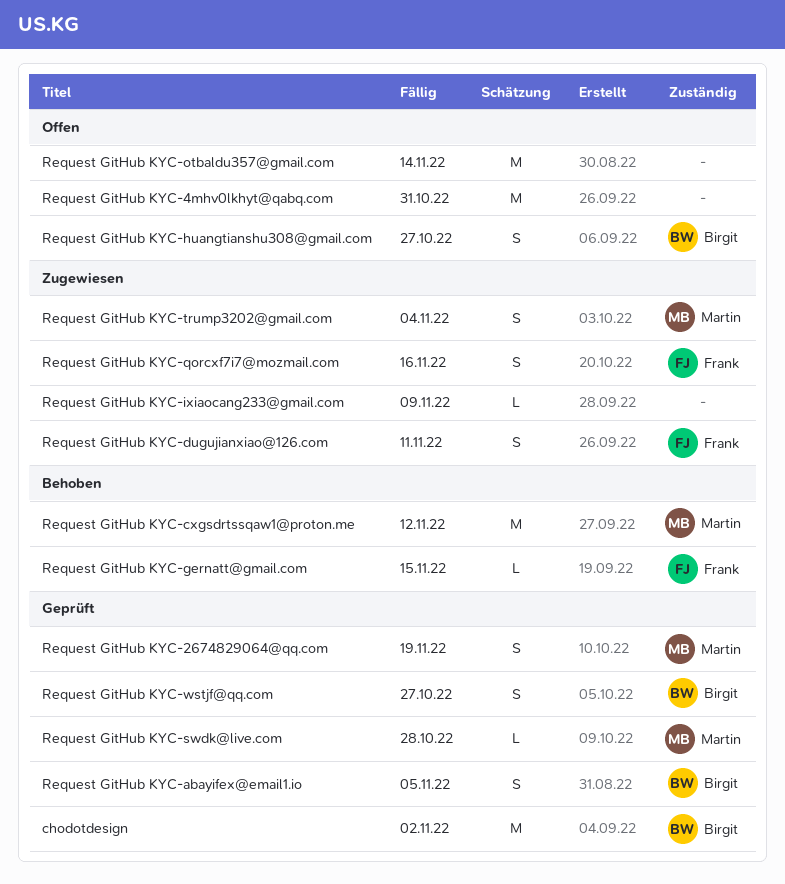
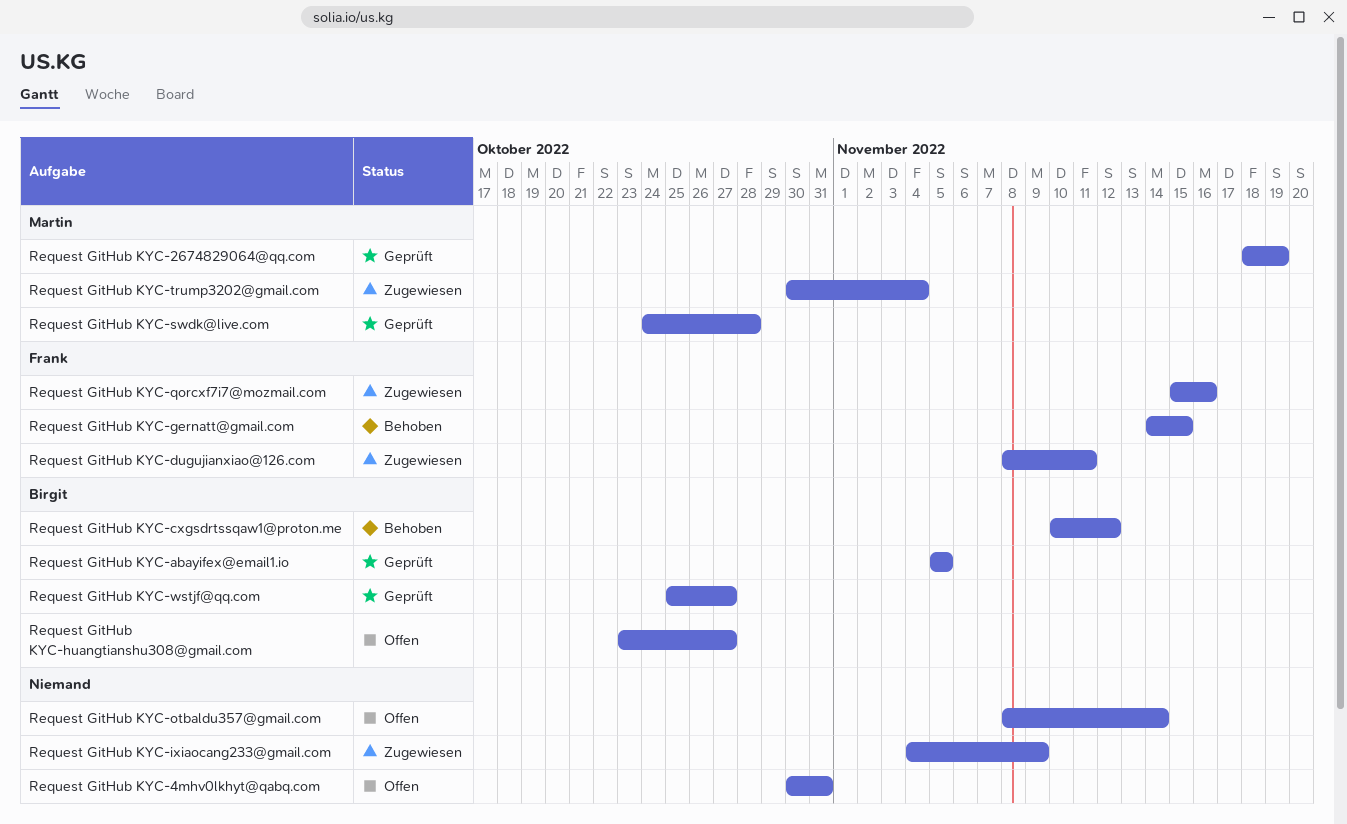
chodotdesign: present -> none
Request GitHub KYC-cxgsdrtssqaw1@proton.me, owner: Martin -> Birgit

